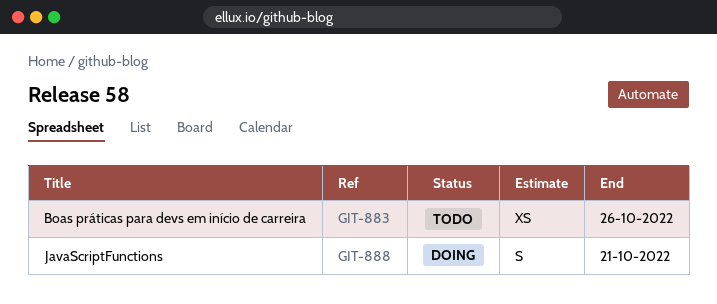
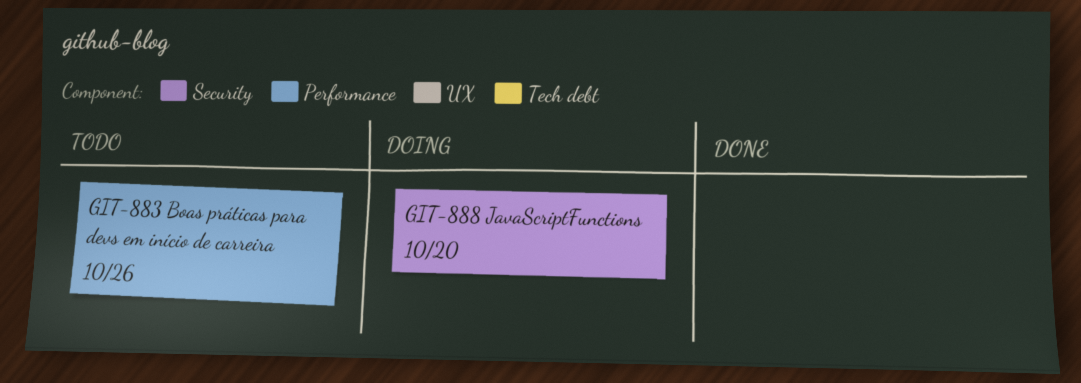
GIT-888, due: Oct 21 -> Oct 20

